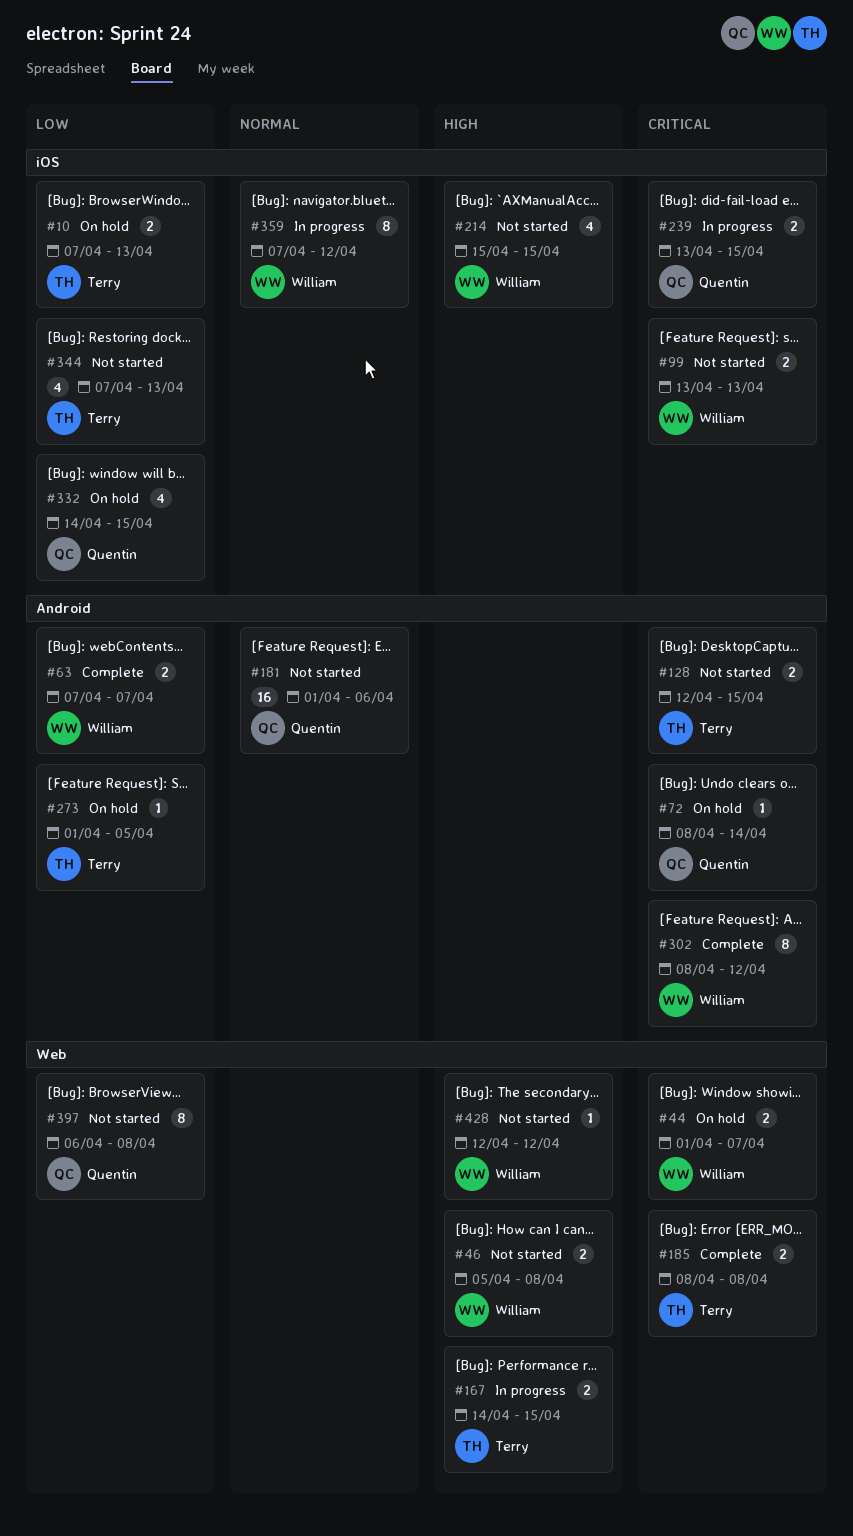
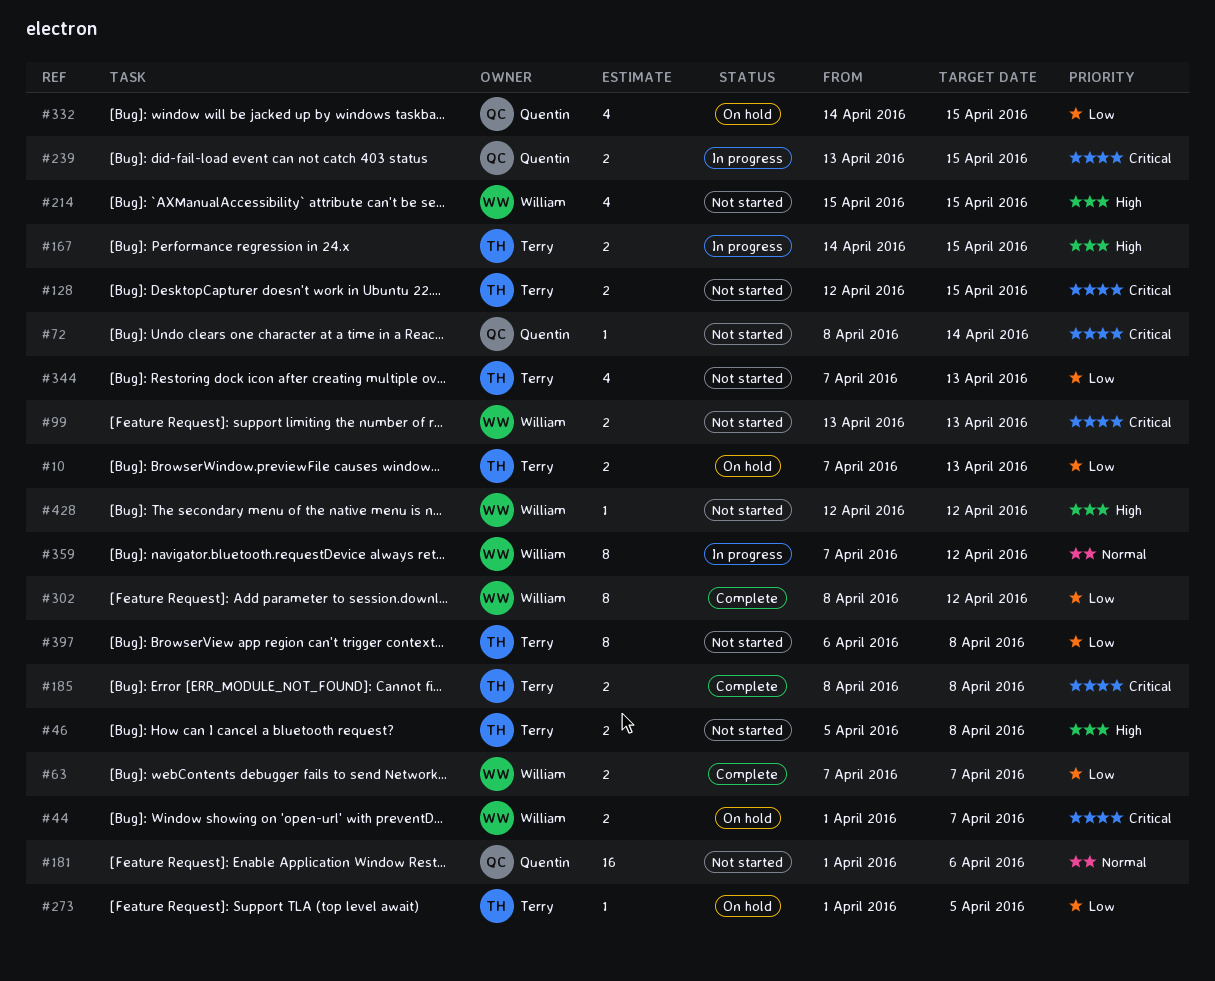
#46, owner: William -> Terry
#72, status: On hold -> Not started
#302, priority: Critical -> Low
#397, owner: Quentin -> Terry

